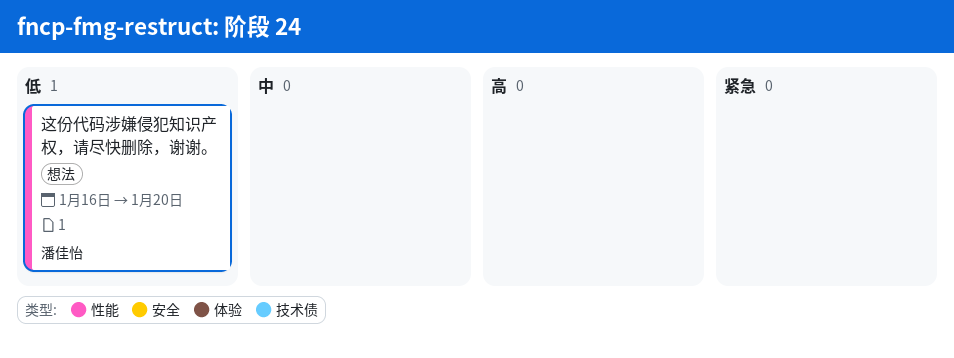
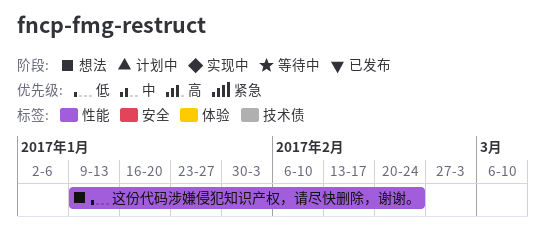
这份代码涉嫌侵犯知识产权，请尽快删除，谢谢。, start: Jan 16 -> Jan 9
这份代码涉嫌侵犯知识产权，请尽快删除，谢谢。, due: Jan 20 -> Feb 24

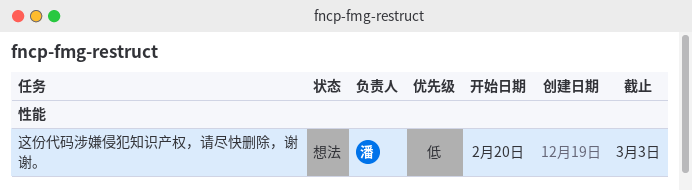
这份代码涉嫌侵犯知识产权，请尽快删除，谢谢。, start: Jan 9 -> Feb 20
这份代码涉嫌侵犯知识产权，请尽快删除，谢谢。, due: Feb 24 -> Mar 3

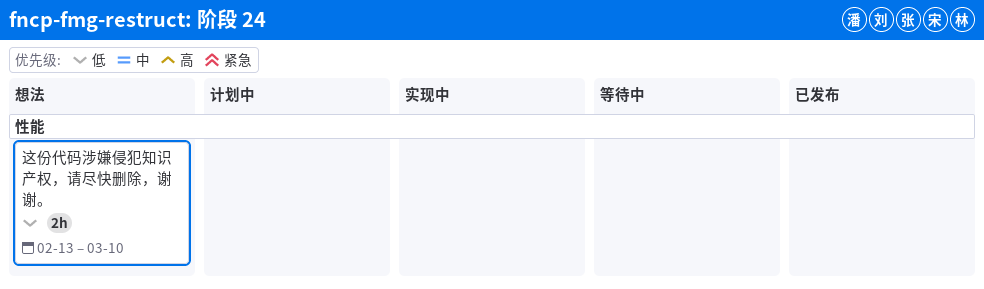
这份代码涉嫌侵犯知识产权，请尽快删除，谢谢。, start: Feb 20 -> Feb 13
这份代码涉嫌侵犯知识产权，请尽快删除，谢谢。, due: Mar 3 -> Mar 10

